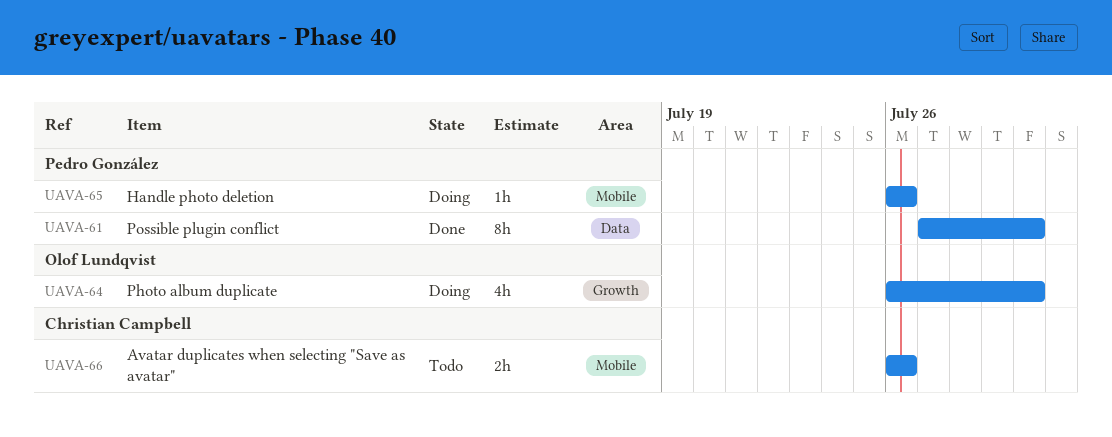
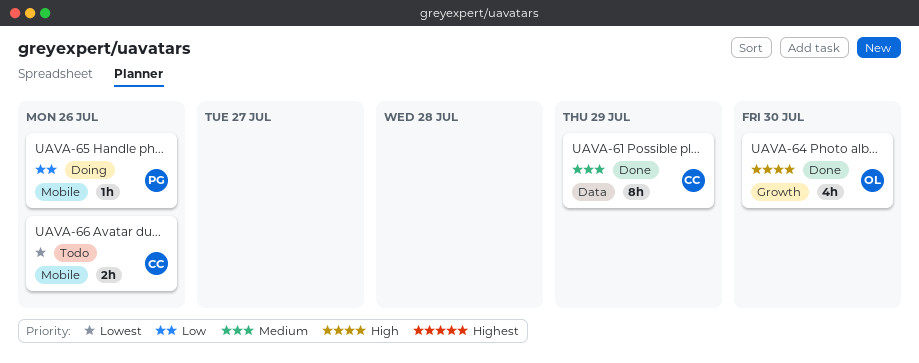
UAVA-61, owner: Pedro González -> Christian Campbell
UAVA-61, due: Jul 30 -> Jul 29
UAVA-64, status: Doing -> Done

